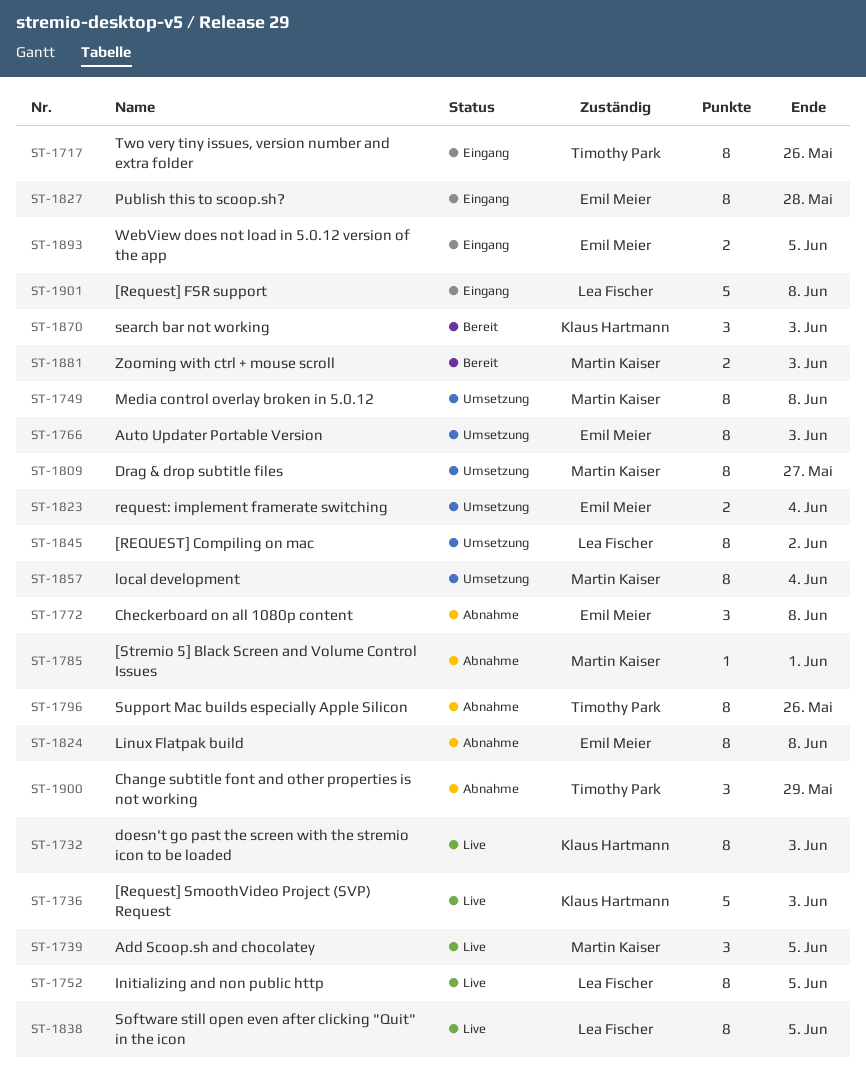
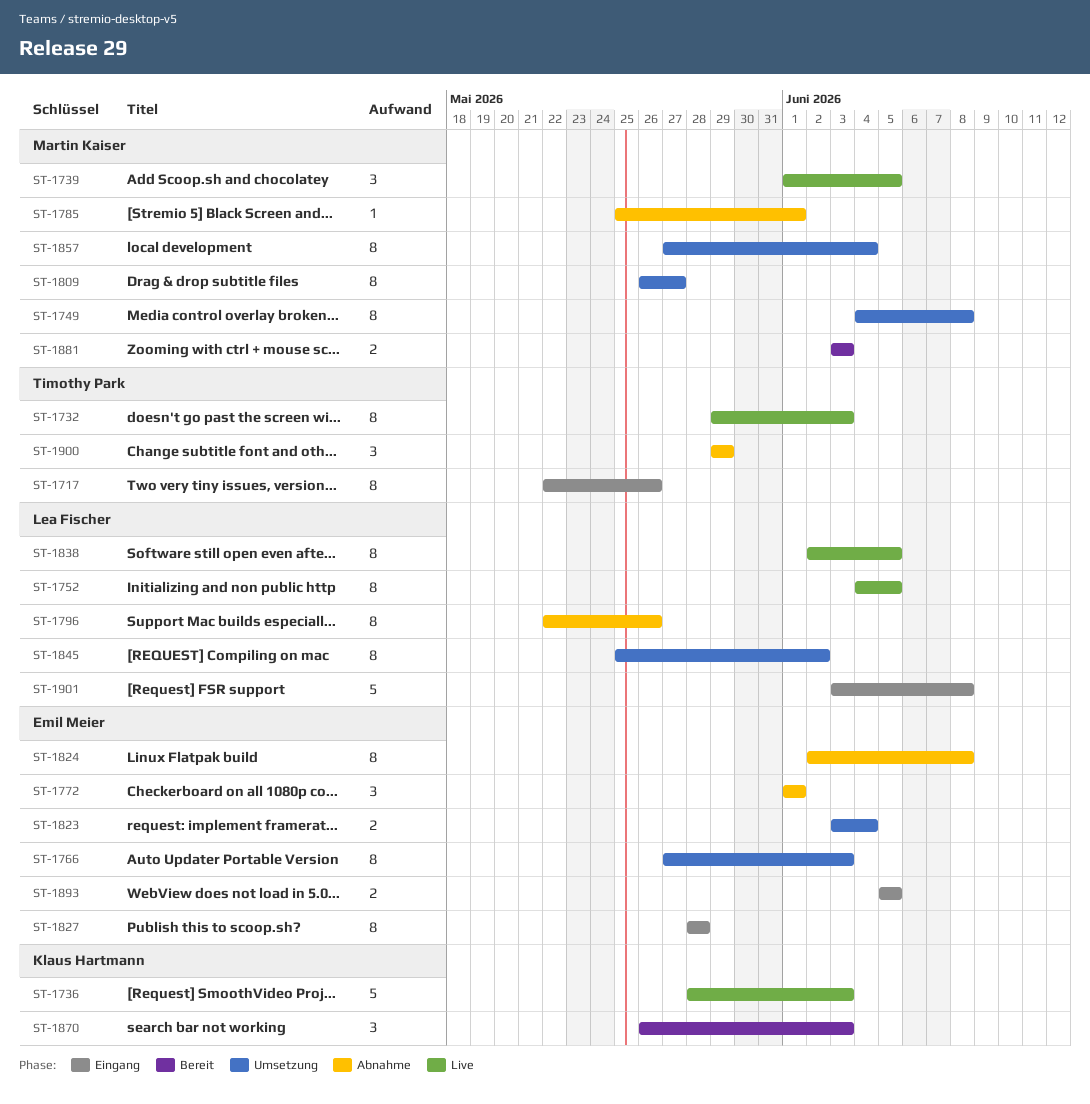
ST-1732, owner: Klaus Hartmann -> Timothy Park
ST-1772, due: Jun 8 -> Jun 1
ST-1796, owner: Timothy Park -> Lea Fischer

